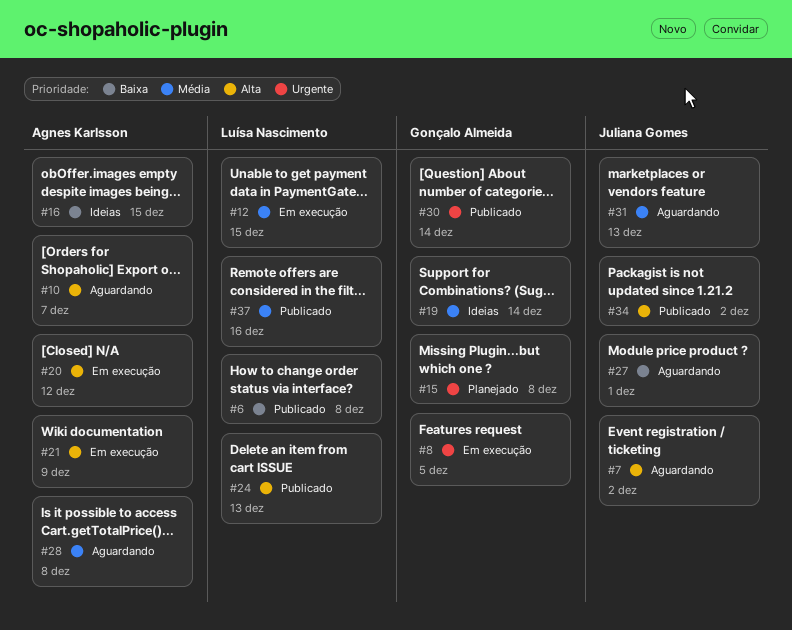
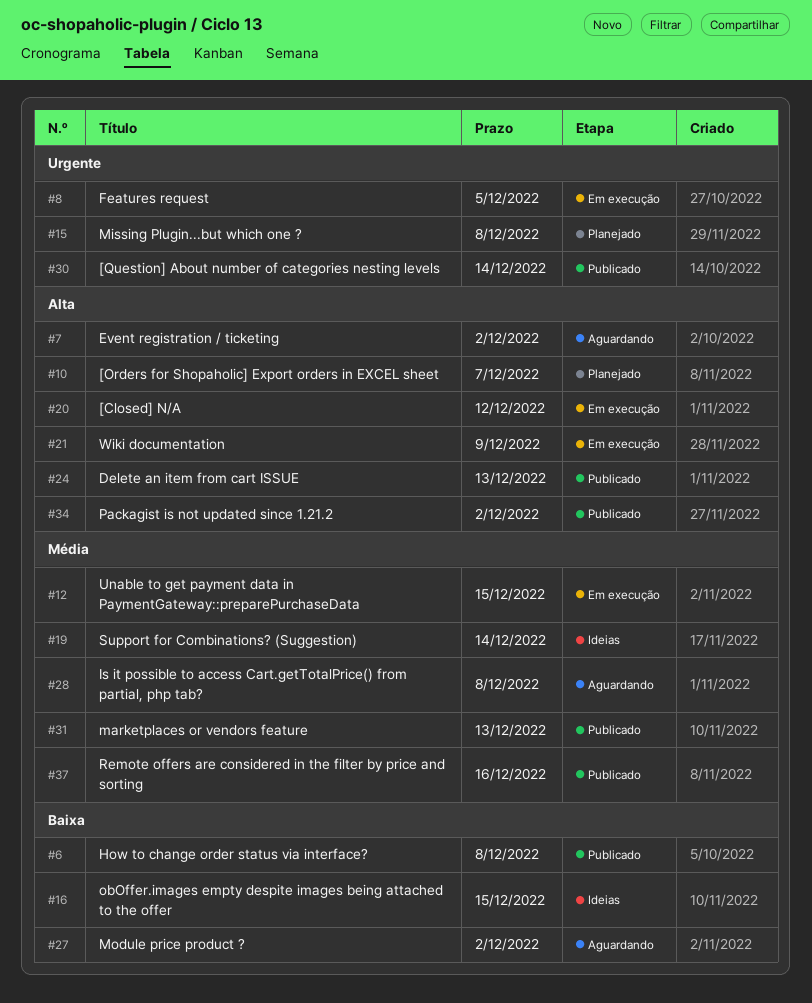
#10, status: Aguardando -> Planejado
#27, due: Dec 1 -> Dec 2
#31, status: Aguardando -> Publicado

